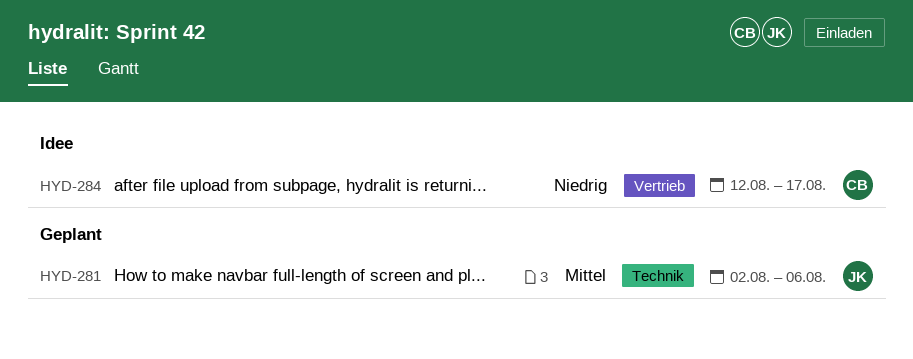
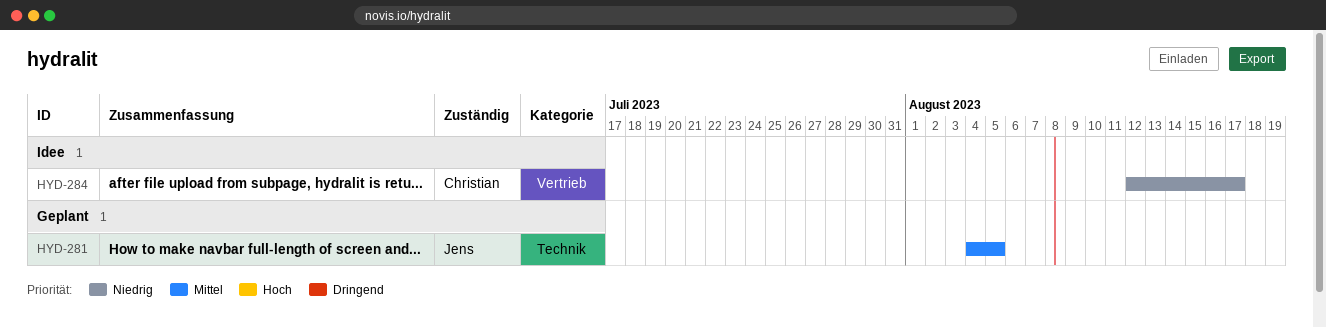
HYD-281, start: Aug 2 -> Aug 4
HYD-281, due: Aug 6 -> Aug 5

